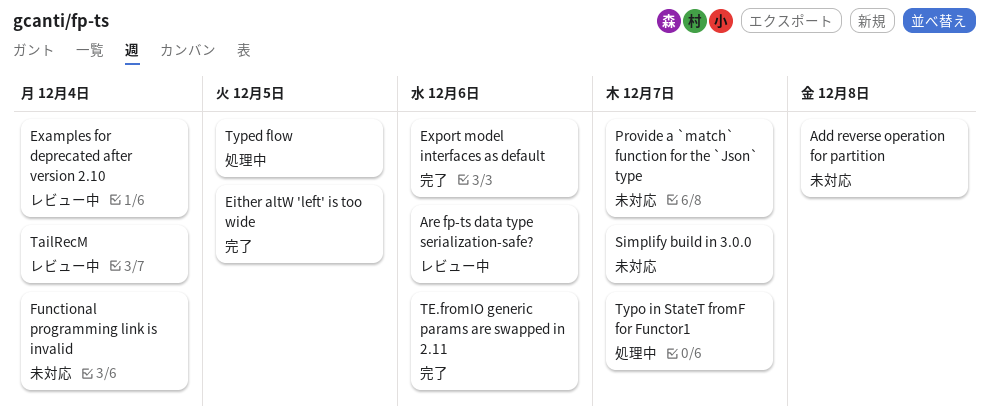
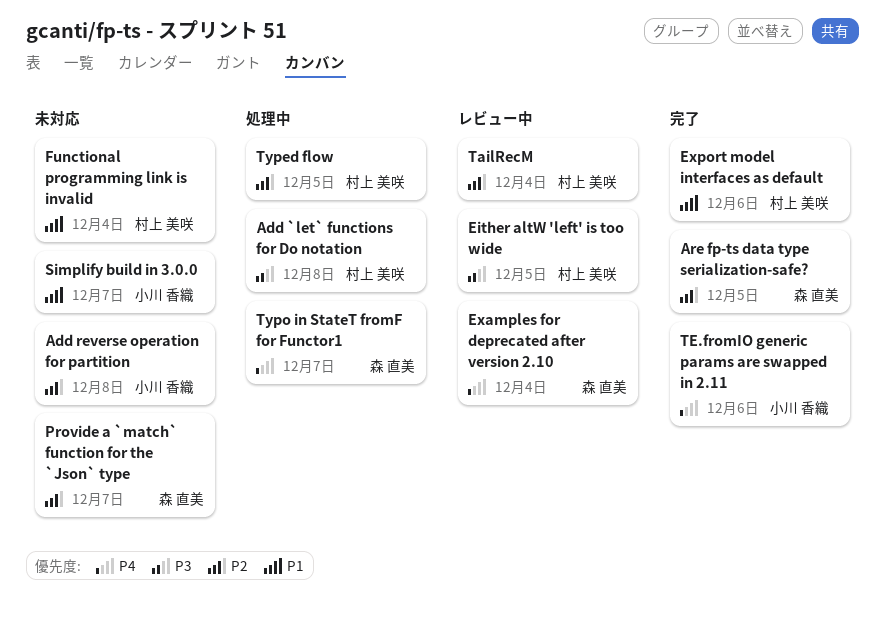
Add `let` functions for Do notation: none -> present
Are fp-ts data type serialization-safe?, status: レビュー中 -> 完了
Are fp-ts data type serialization-safe?, due: Dec 6 -> Dec 5
Either altW 'left' is too wide, status: 完了 -> レビュー中

